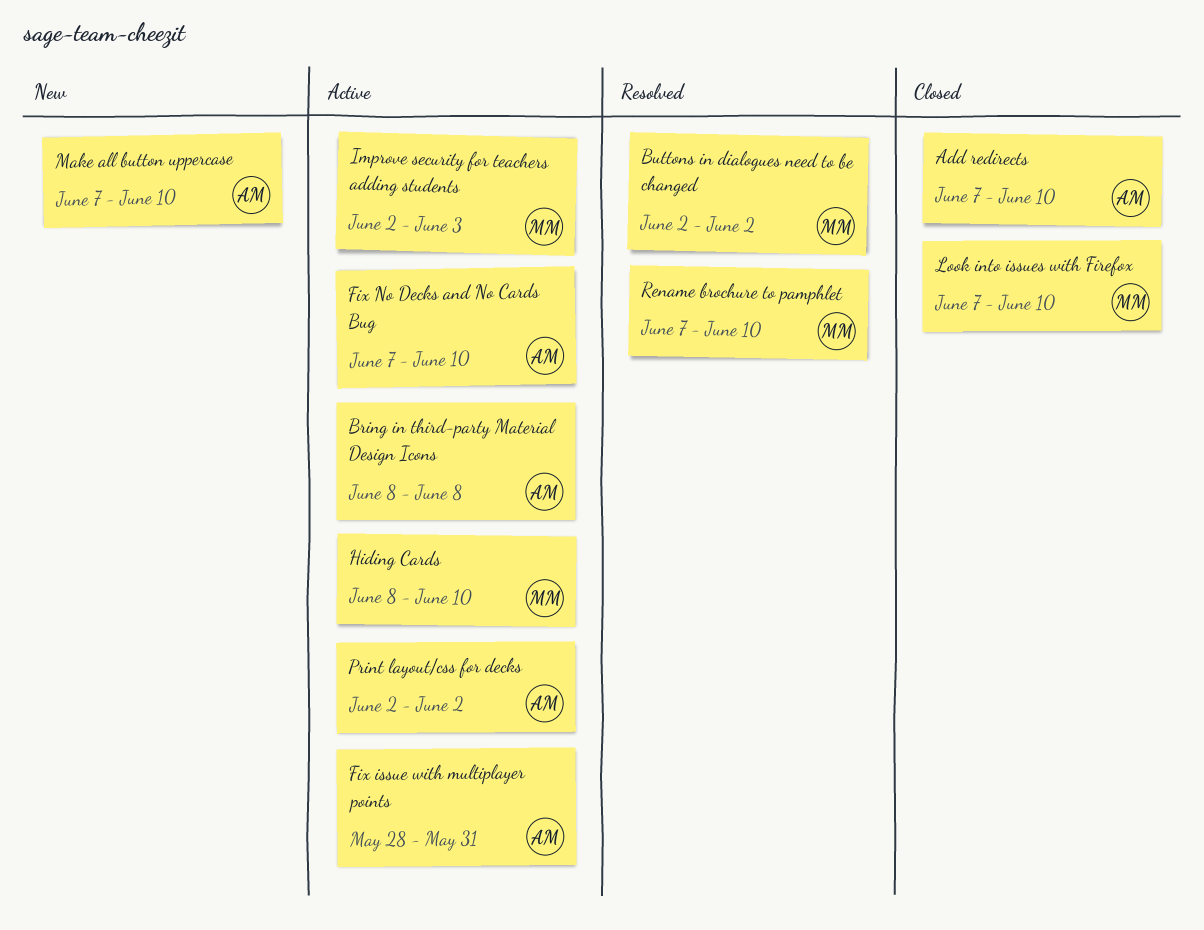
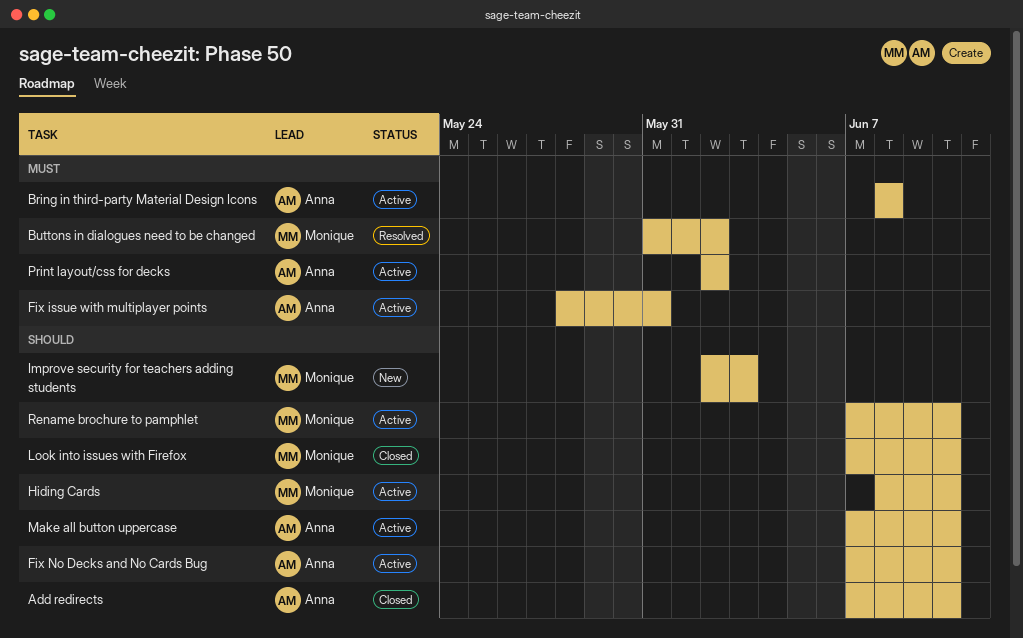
Buttons in dialogues need to be changed, start: Jun 2 -> May 31
Improve security for teachers adding students, status: Active -> New
Make all button uppercase, status: New -> Active
Rename brochure to pamphlet, status: Resolved -> Active

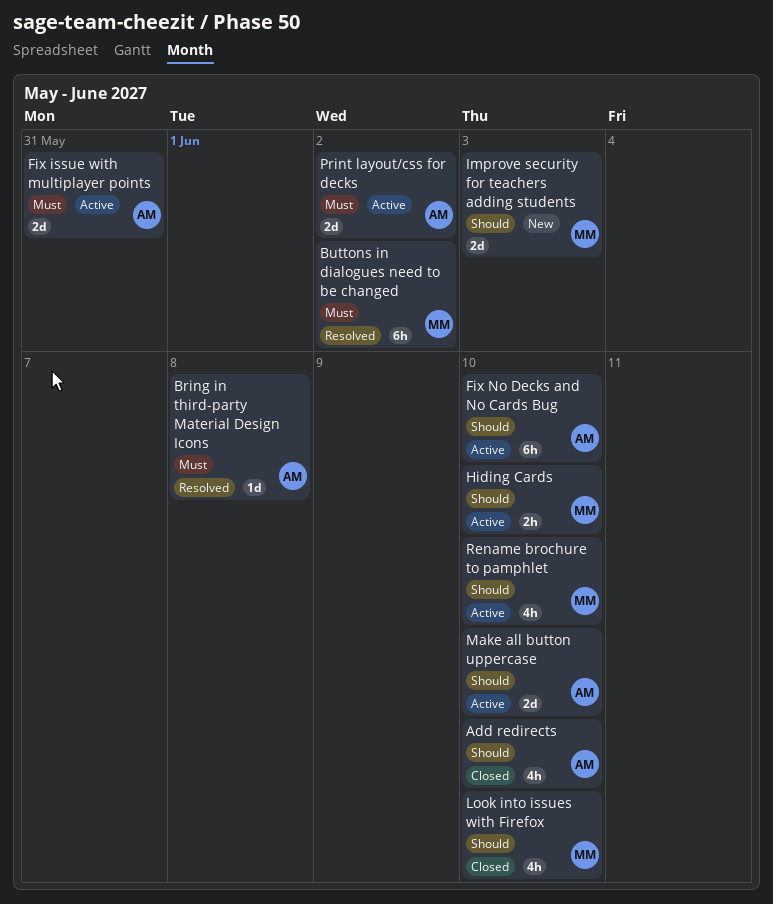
Bring in third-party Material Design Icons, status: Active -> Resolved

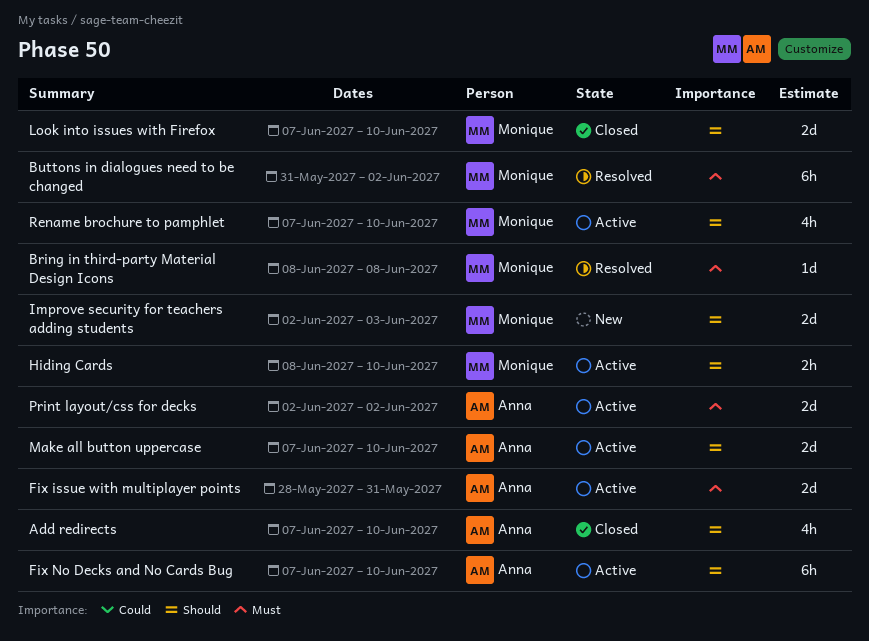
Bring in third-party Material Design Icons, owner: Anna -> Monique
Look into issues with Firefox, estimate: 4h -> 2d

